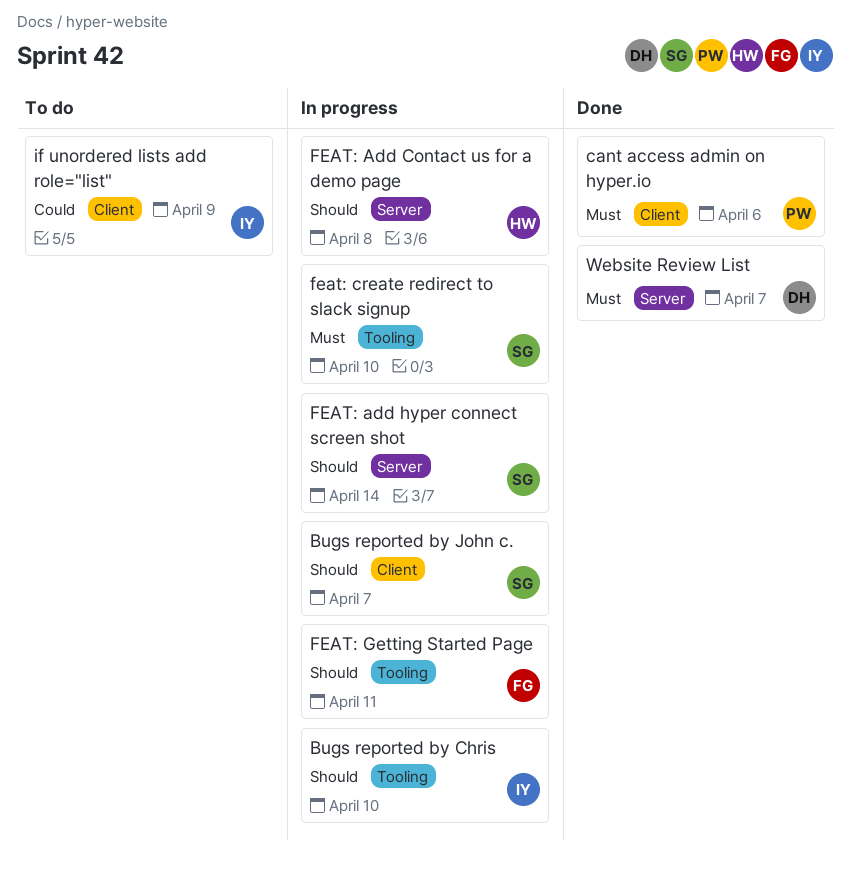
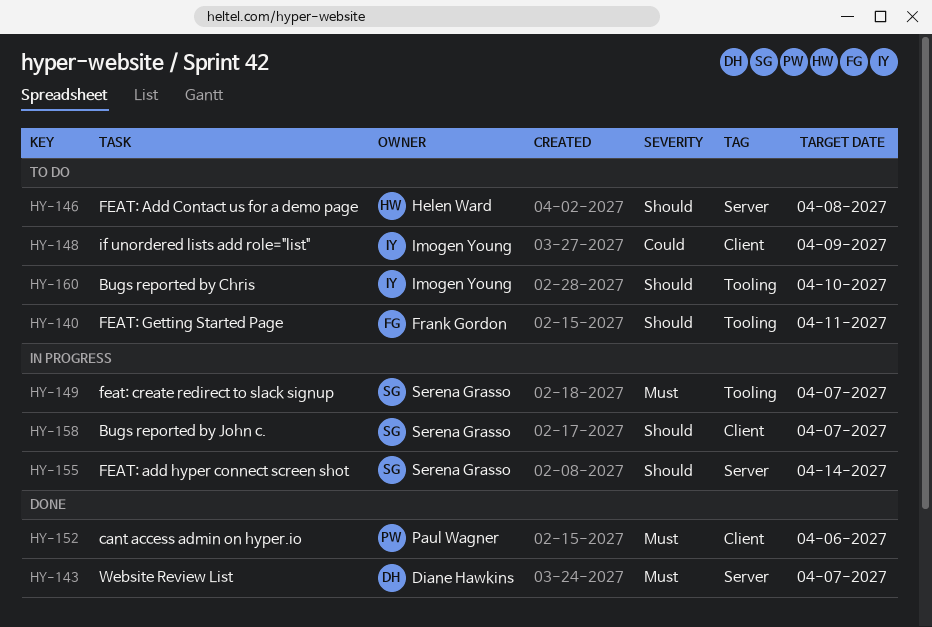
Bugs reported by Chris, status: In progress -> To do
FEAT: Add Contact us for a demo page, status: In progress -> To do
feat: create redirect to slack signup, due: Apr 10 -> Apr 7
FEAT: Getting Started Page, status: In progress -> To do

